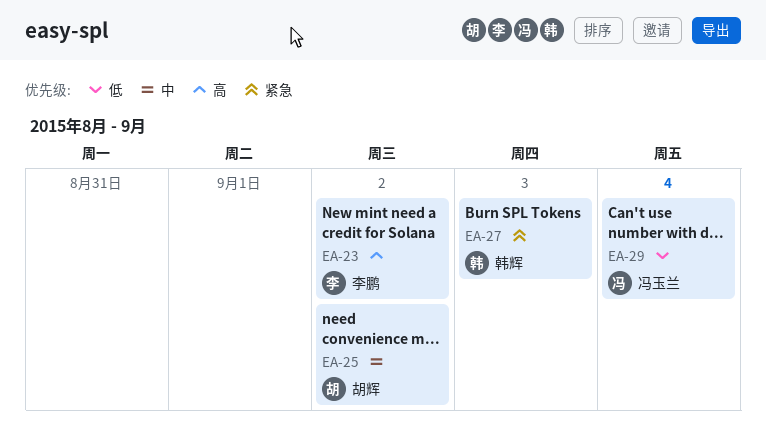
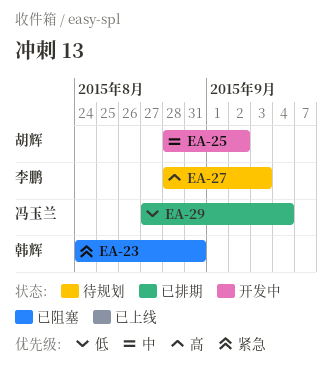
EA-23, owner: 李鹏 -> 韩辉
EA-23, priority: 高 -> 紧急
EA-23, due: Sep 2 -> Aug 31
EA-27, owner: 韩辉 -> 李鹏
EA-27, priority: 紧急 -> 高

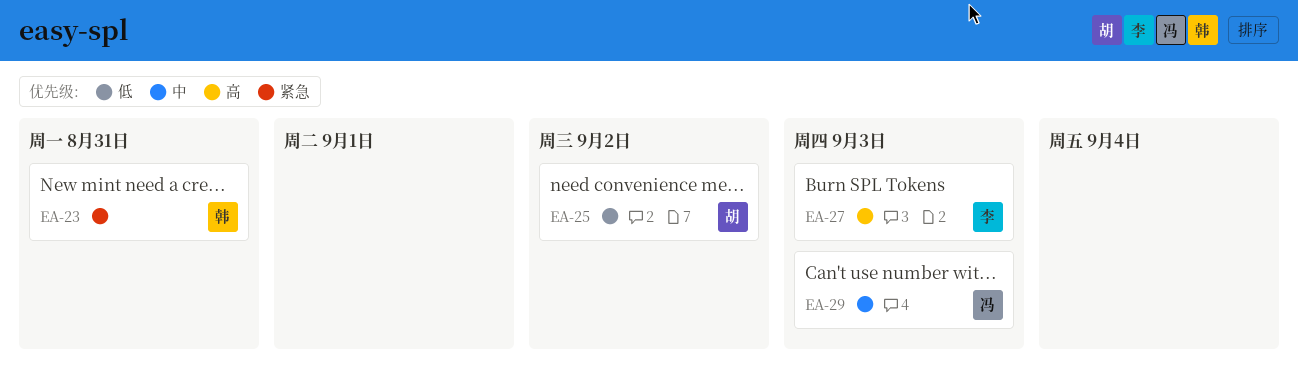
EA-25, priority: 中 -> 低
EA-29, priority: 低 -> 中
EA-29, due: Sep 4 -> Sep 3

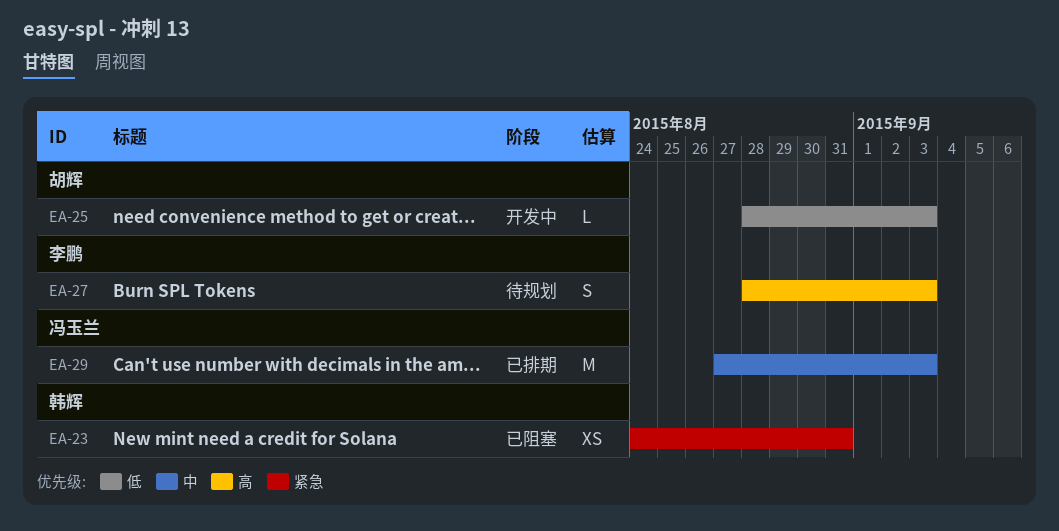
EA-25, due: Sep 2 -> Sep 3

